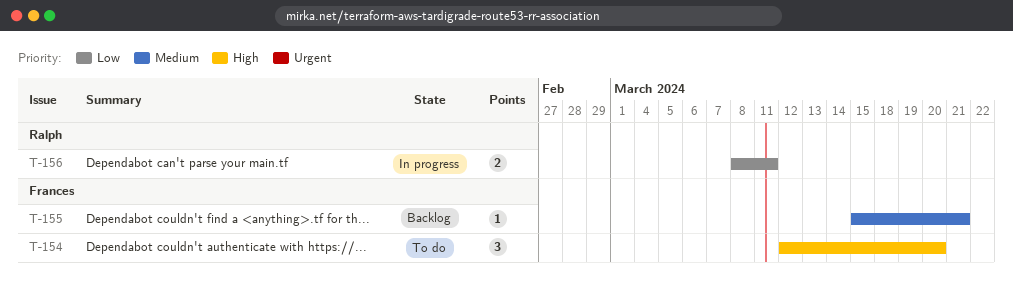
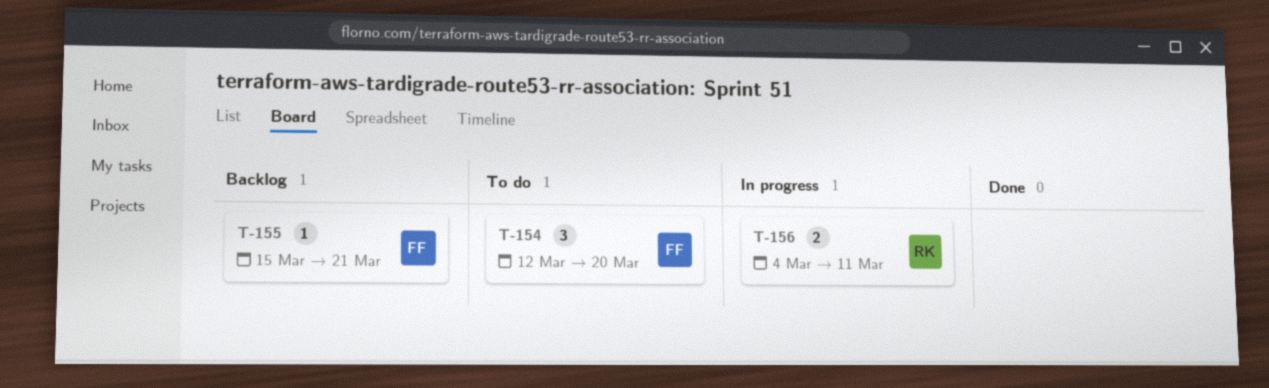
T-156, start: Mar 8 -> Mar 4

